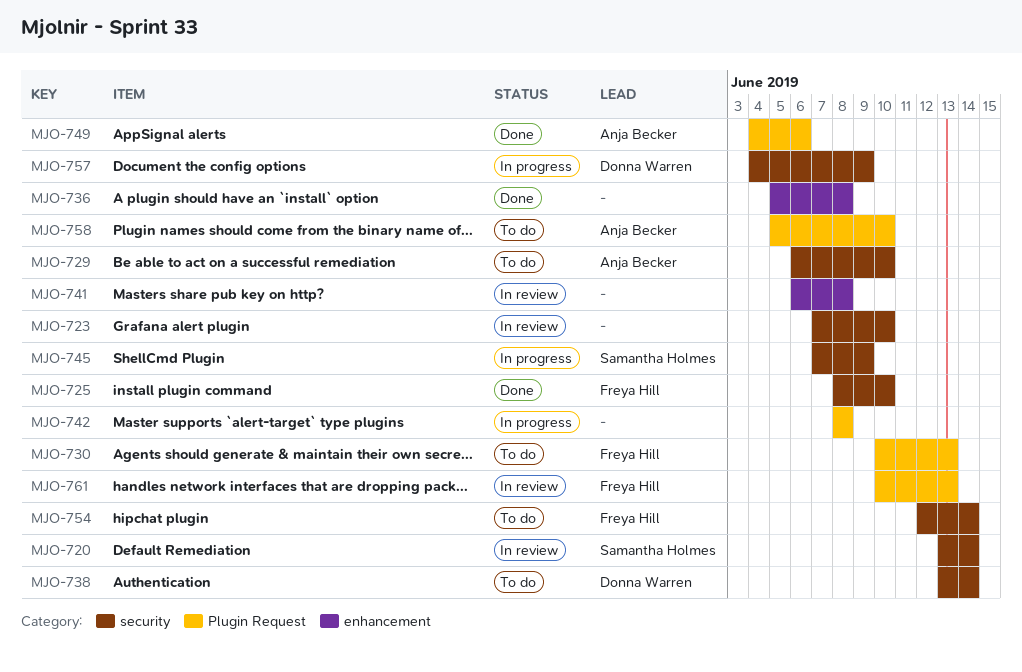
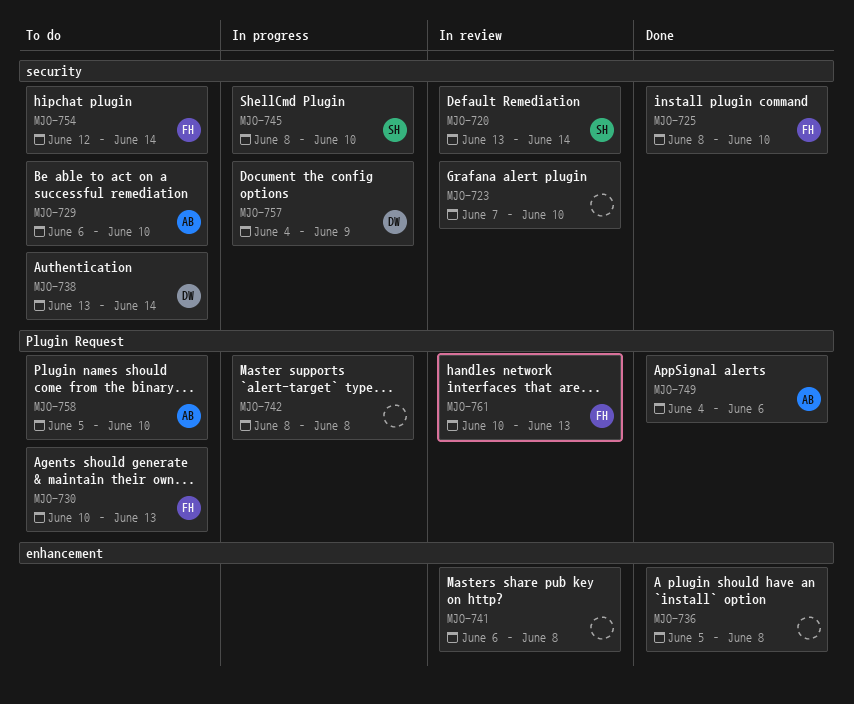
MJO-745, start: Jun 7 -> Jun 8
MJO-745, due: Jun 9 -> Jun 10

